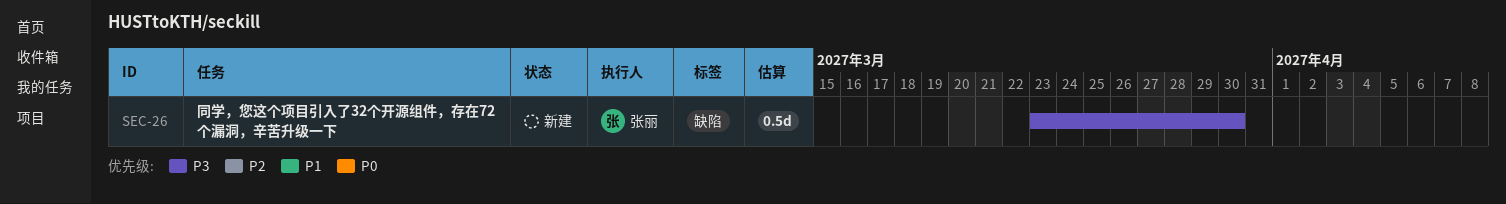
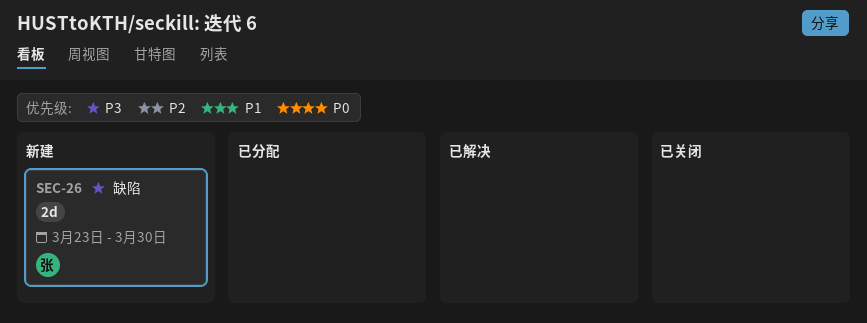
SEC-26, estimate: 0.5d -> 2d

